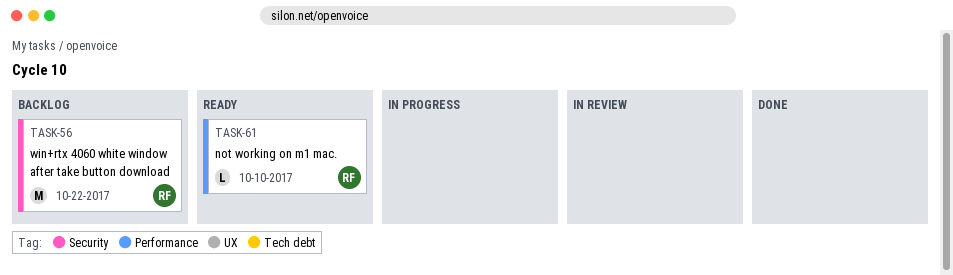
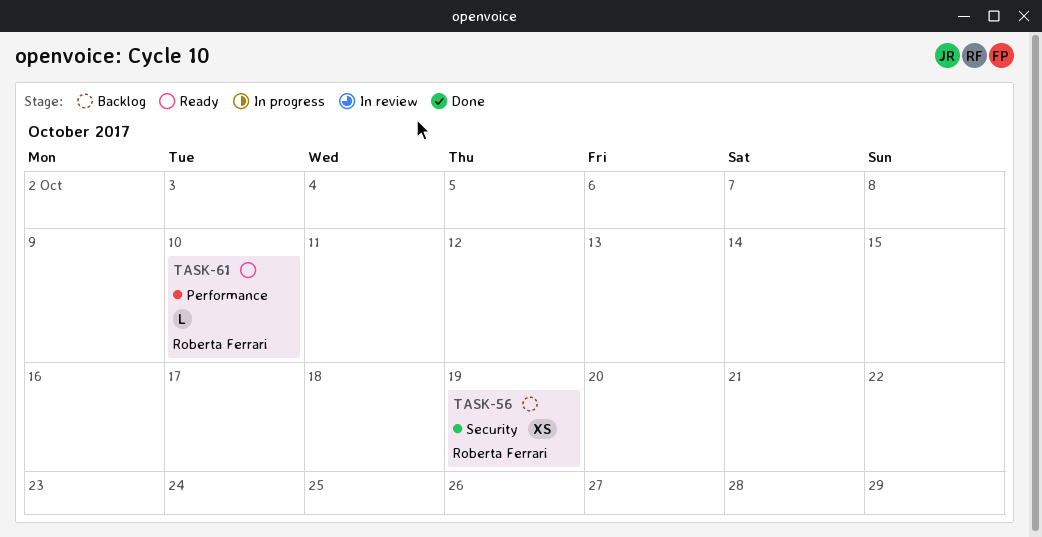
TASK-56, estimate: M -> XS
TASK-56, due: Oct 22 -> Oct 19

